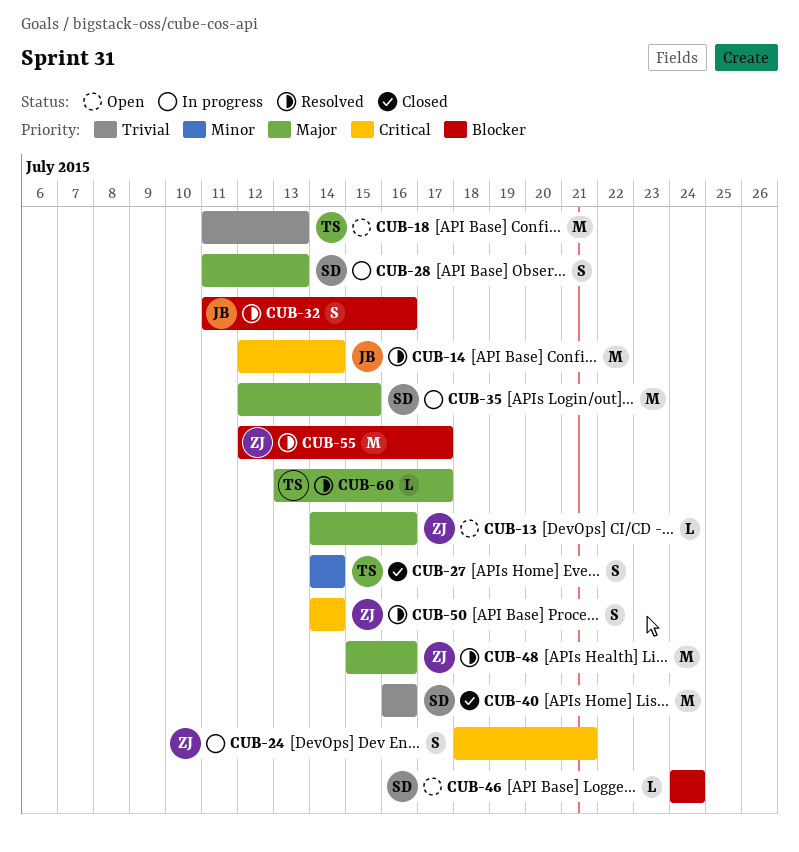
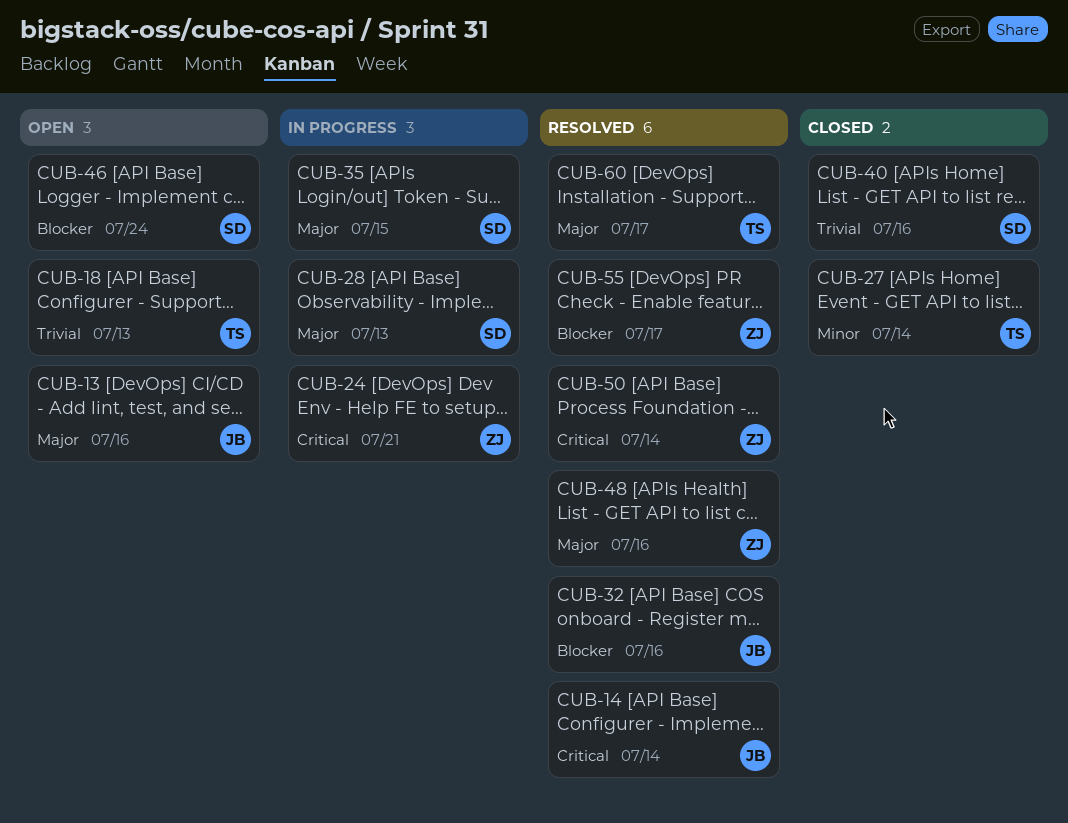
CUB-13, owner: ZJ -> JB

